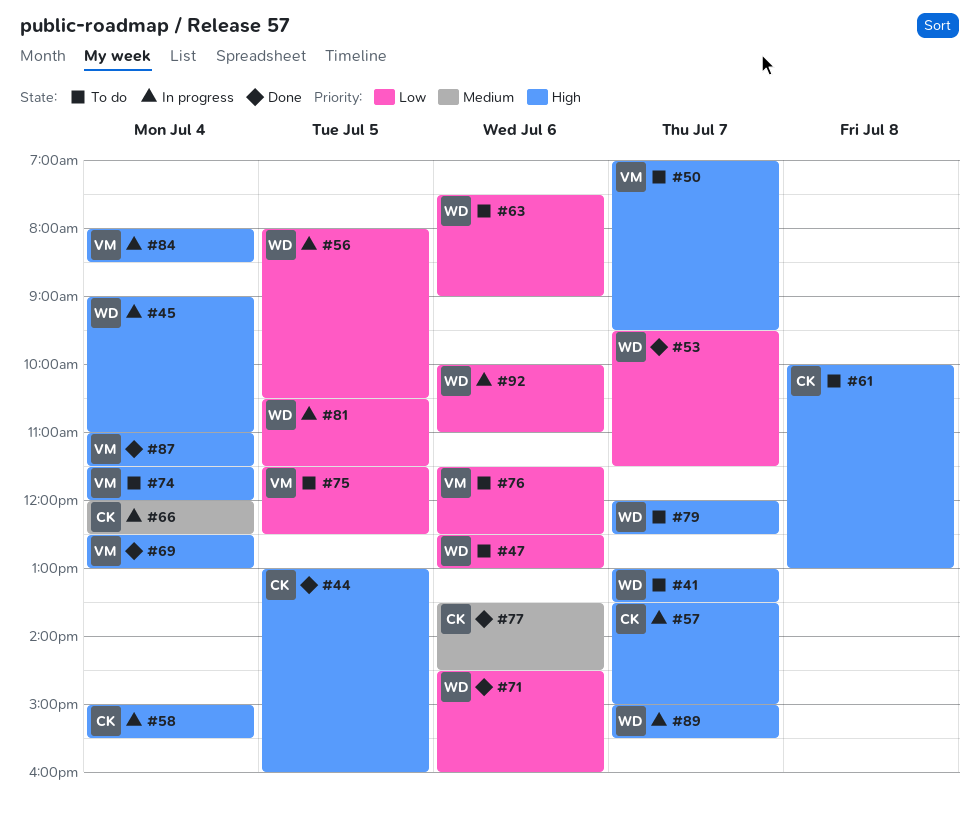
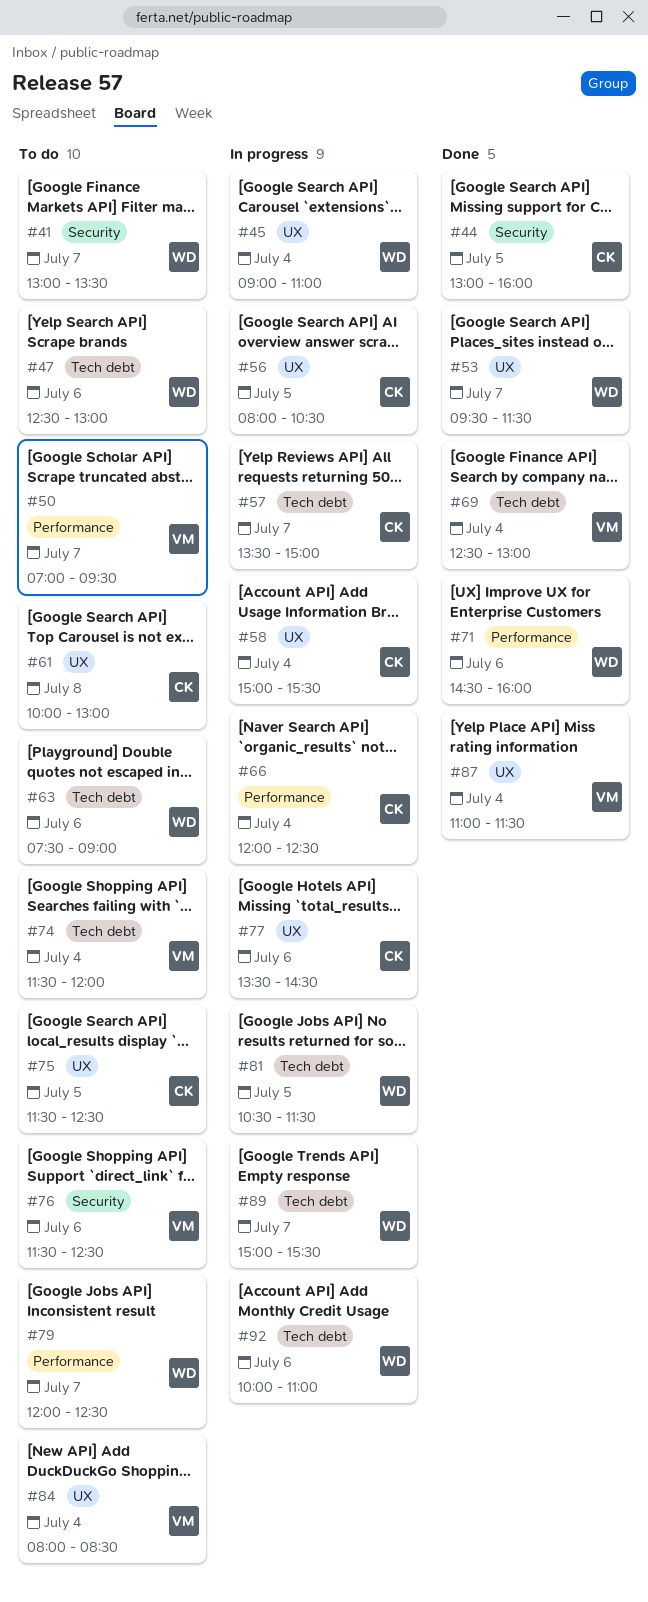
#56, owner: WD -> CK
#75, owner: VM -> CK
#77, status: Done -> In progress
#84, status: In progress -> To do

